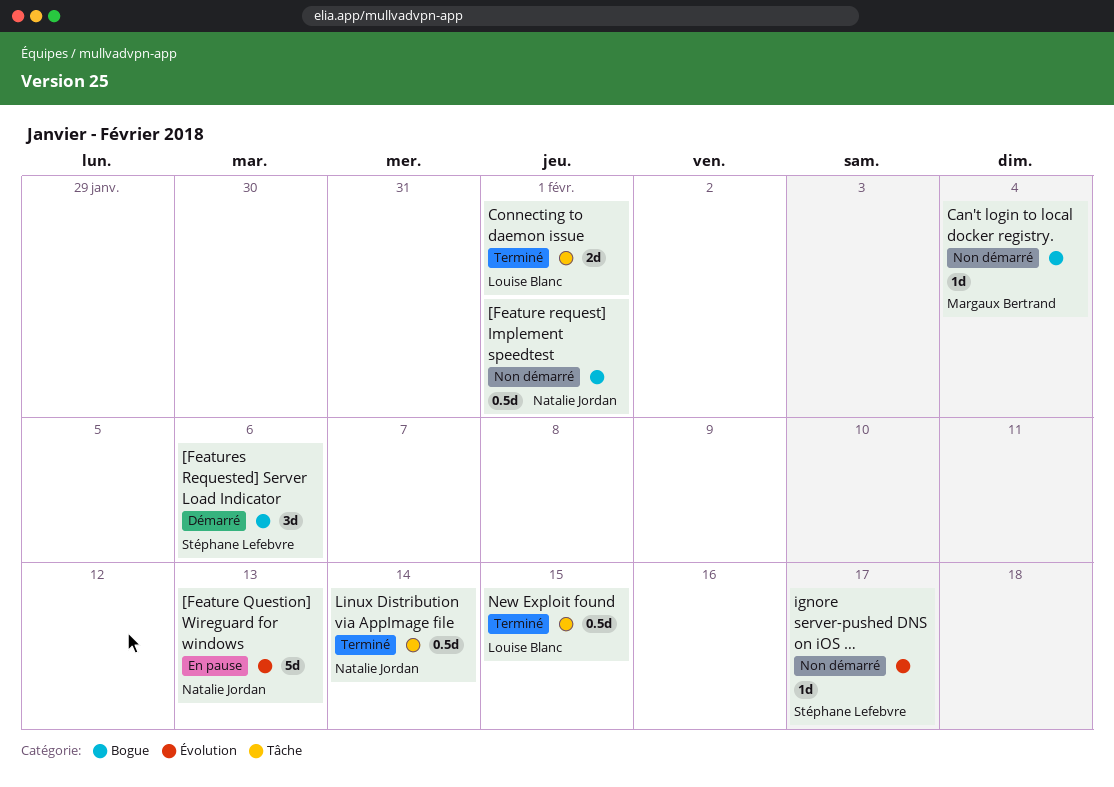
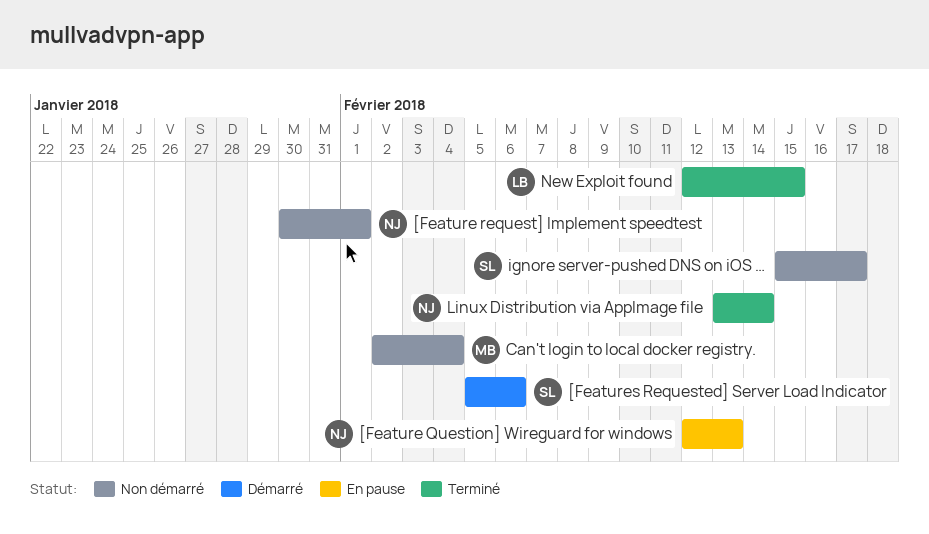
Connecting to daemon issue: present -> none

